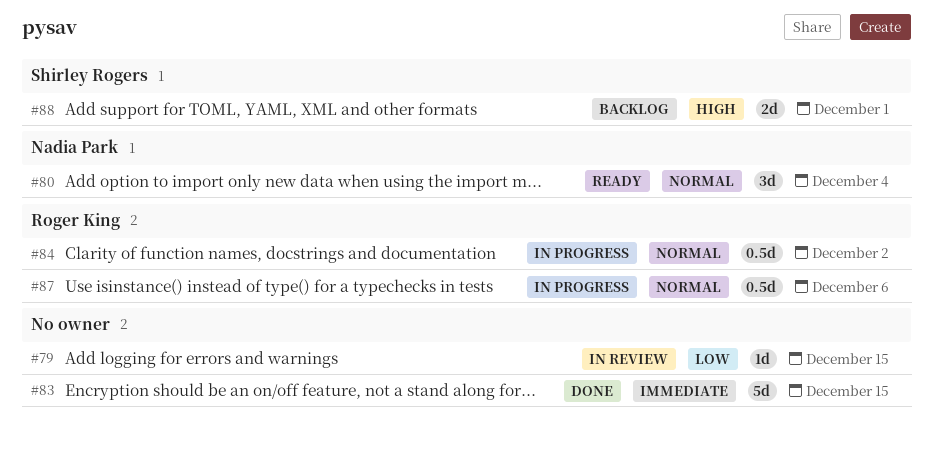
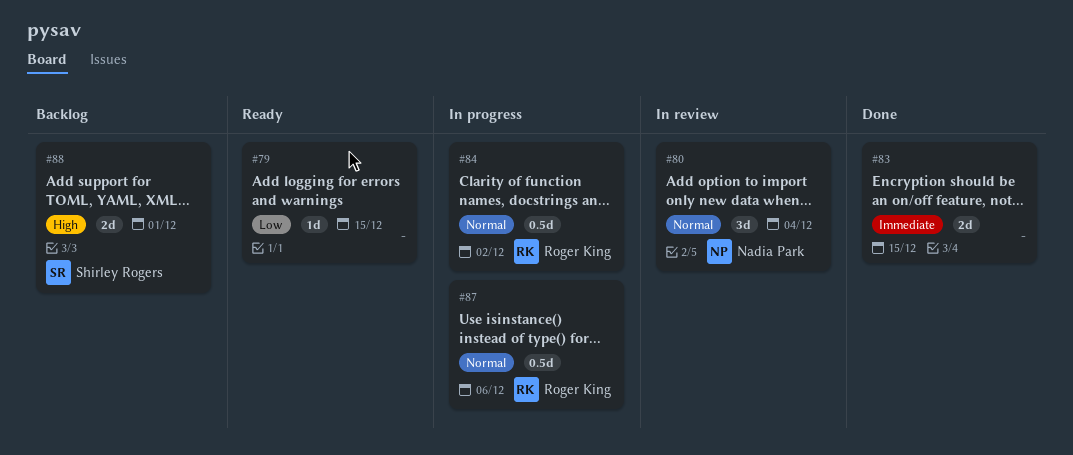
#79, status: In review -> Ready
#80, status: Ready -> In review
#83, estimate: 5d -> 2d

